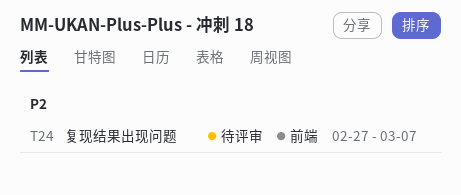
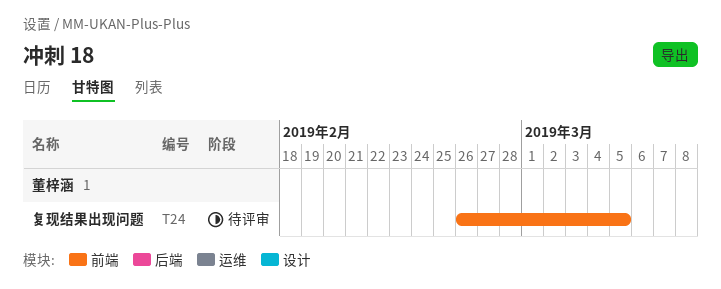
T24, start: Feb 27 -> Feb 26
T24, due: Mar 7 -> Mar 5

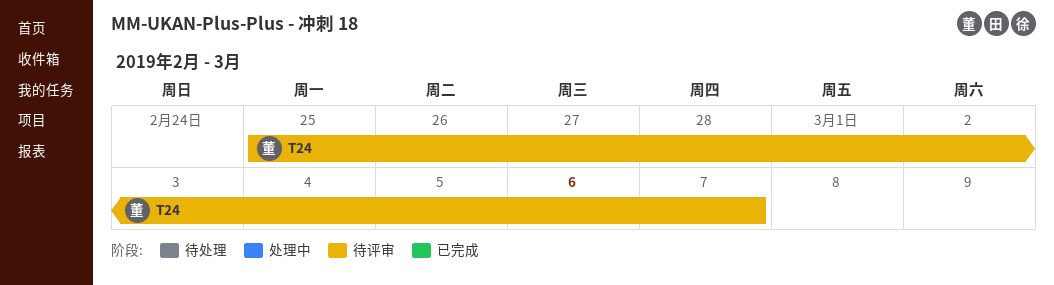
T24, start: Feb 26 -> Feb 25
T24, due: Mar 5 -> Mar 7

